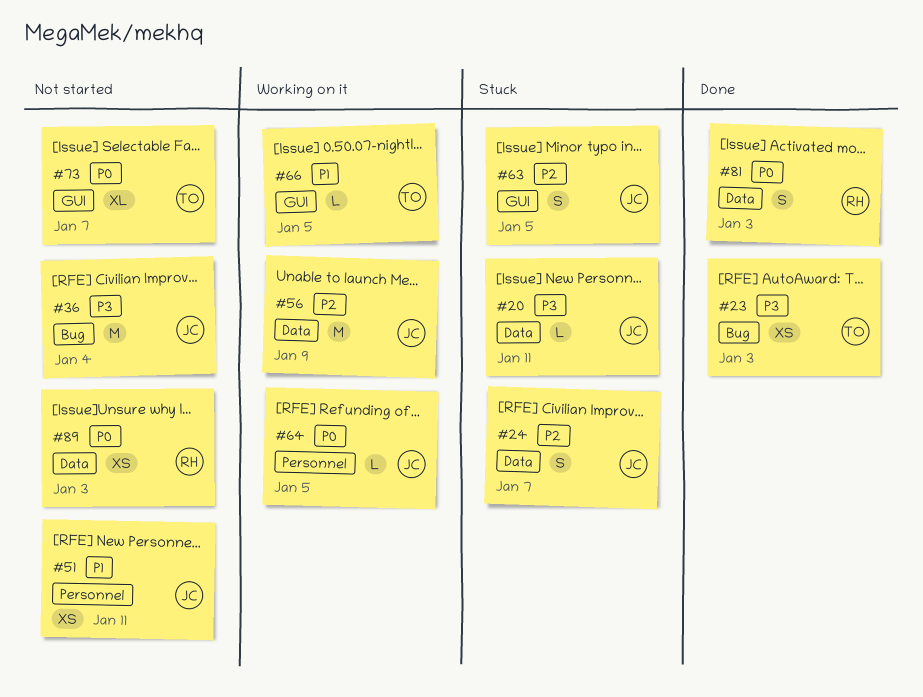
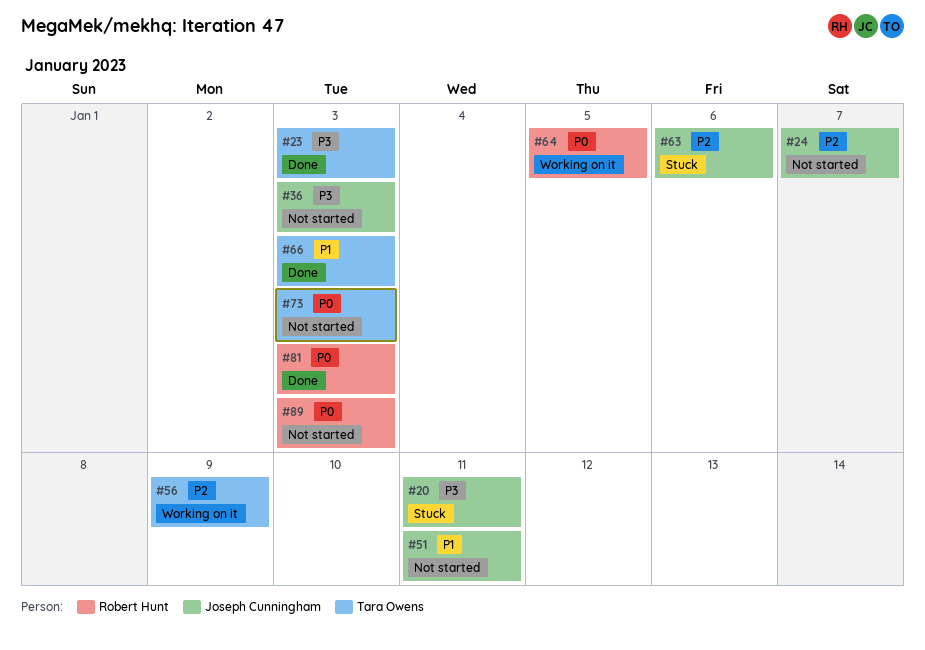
#24, status: Stuck -> Not started
#36, due: Jan 4 -> Jan 3
#56, owner: Joseph Cunningham -> Tara Owens
#63, due: Jan 5 -> Jan 6
#64, owner: Joseph Cunningham -> Robert Hunt
#66, status: Working on it -> Done
#66, due: Jan 5 -> Jan 3
#73, due: Jan 7 -> Jan 3

